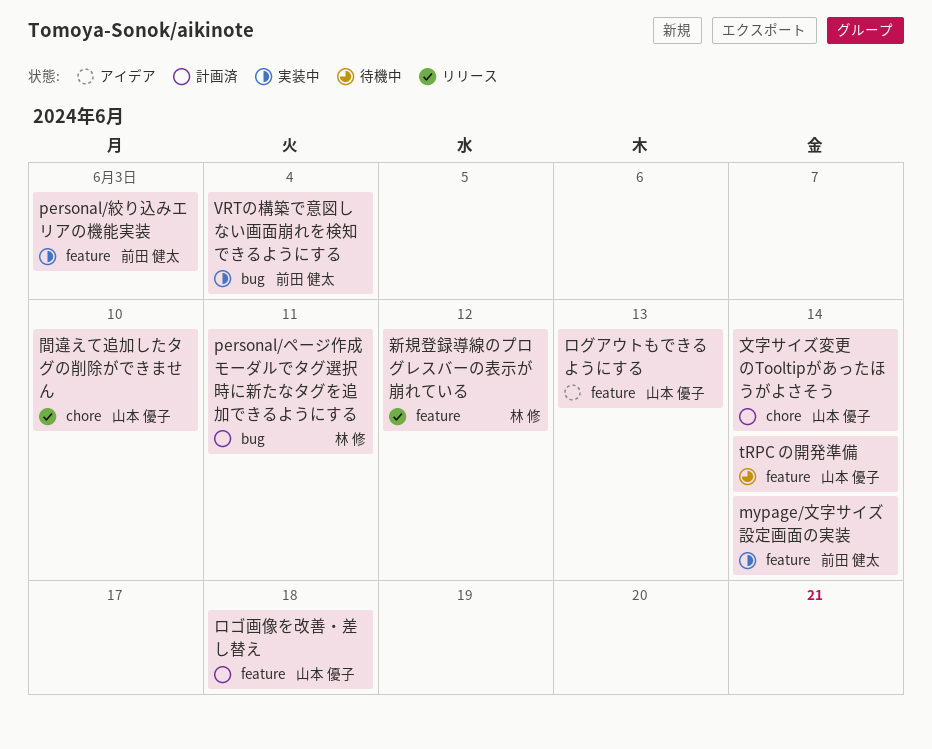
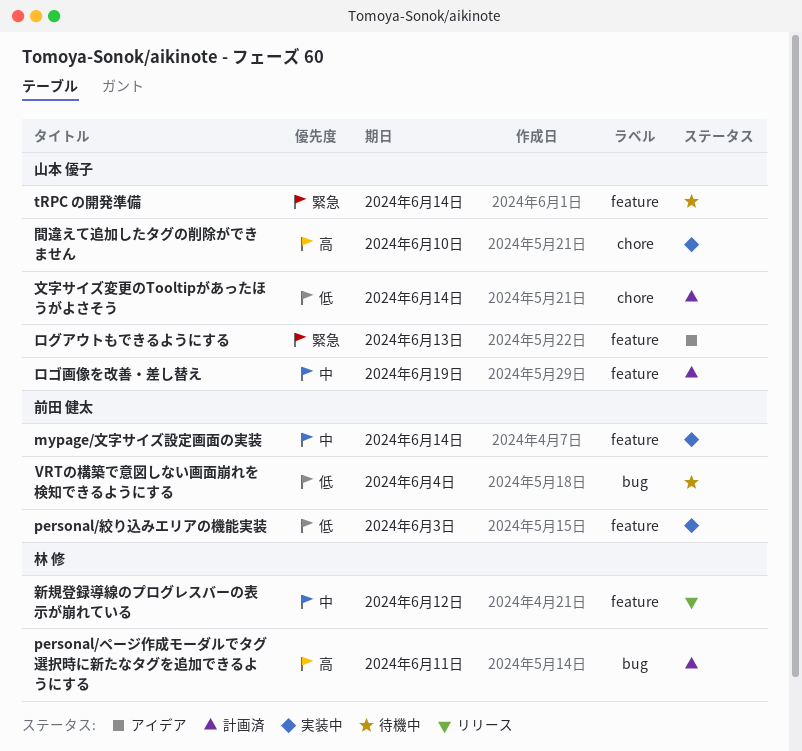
VRTの構築で意図しない画面崩れを検知できるようにする, status: 実装中 -> 待機中
ロゴ画像を改善・差し替え, due: Jun 18 -> Jun 19
間違えて追加したタグの削除ができません, status: リリース -> 実装中

